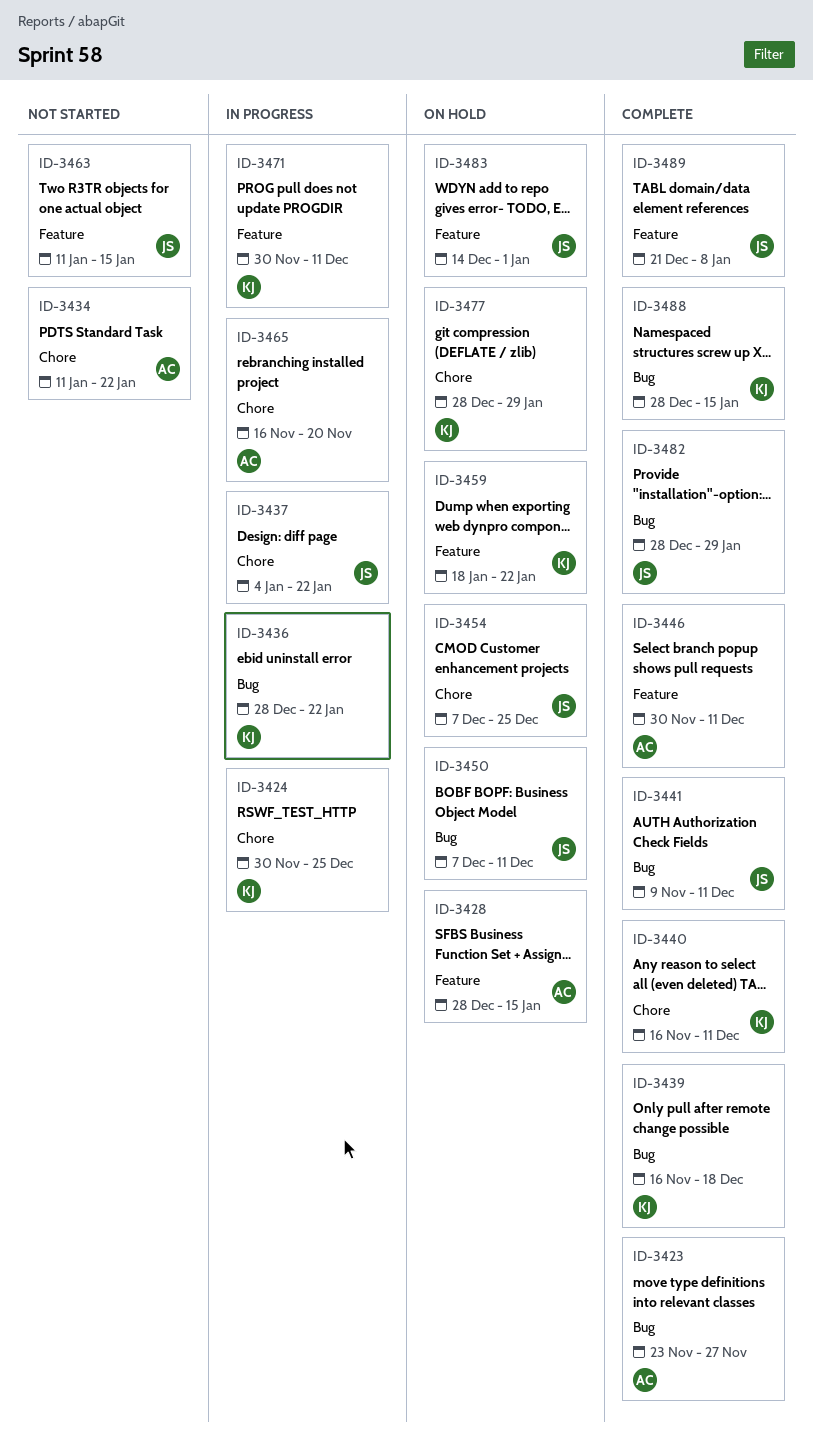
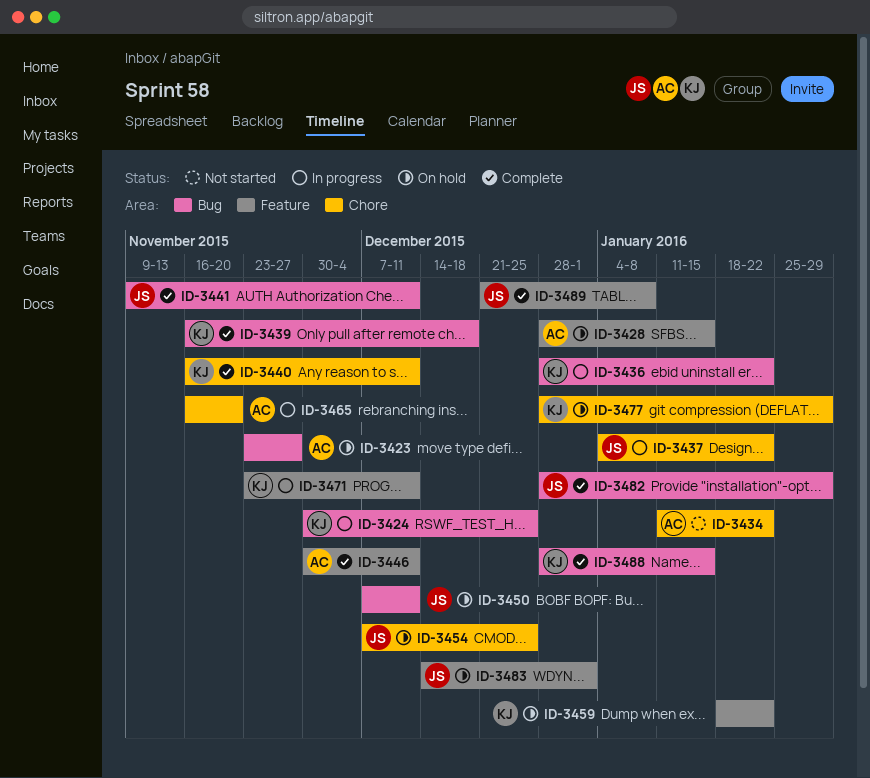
ID-3423, status: Complete -> On hold
ID-3424, label: Chore -> Bug
ID-3463: present -> none
ID-3471, start: Nov 30 -> Nov 23

